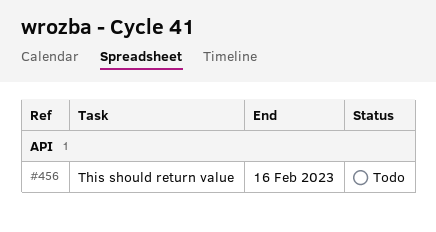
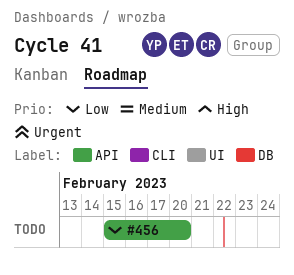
#456, due: Feb 16 -> Feb 20

